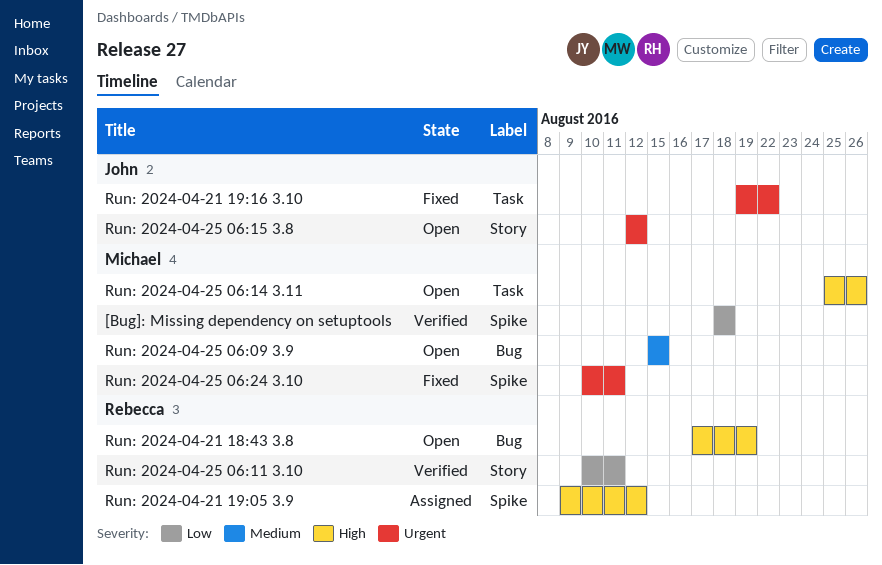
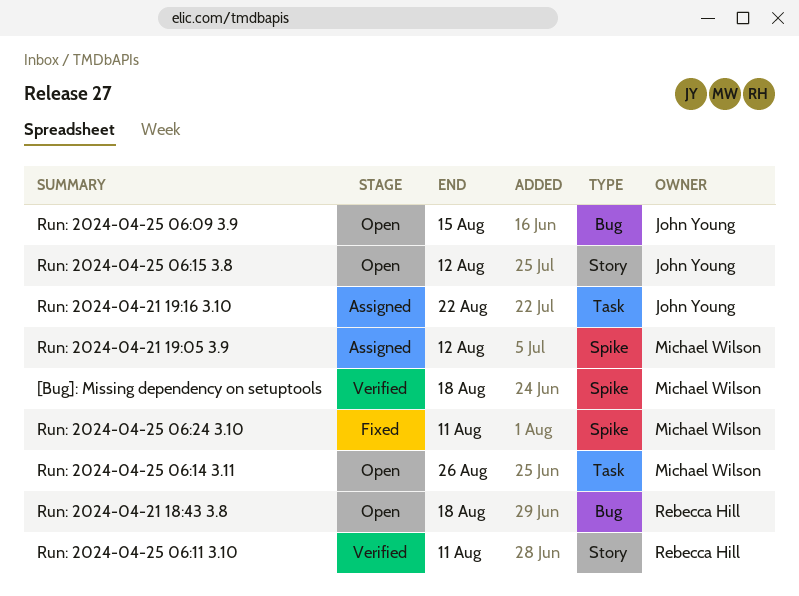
Run: 2024-04-21 18:43 3.8, due: Aug 19 -> Aug 18
Run: 2024-04-21 19:05 3.9, owner: Rebecca Hill -> Michael Wilson
Run: 2024-04-21 19:16 3.10, status: Fixed -> Assigned
Run: 2024-04-25 06:09 3.9, owner: Michael Wilson -> John Young

